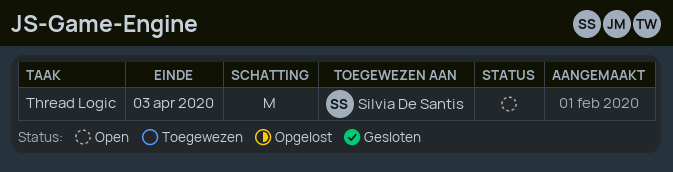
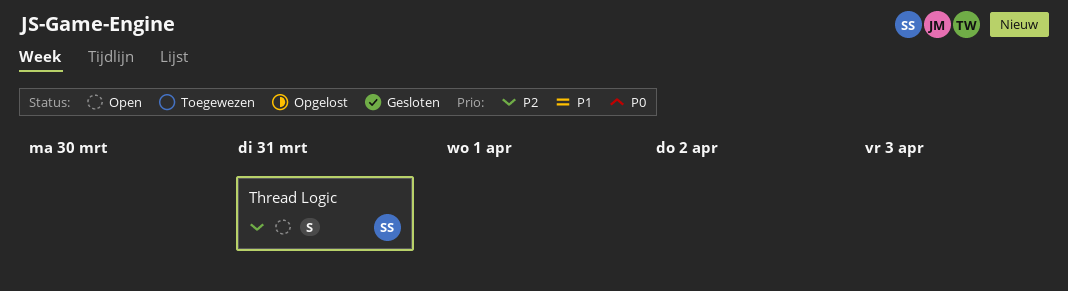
Thread Logic, estimate: M -> S
Thread Logic, due: Apr 3 -> Mar 31

